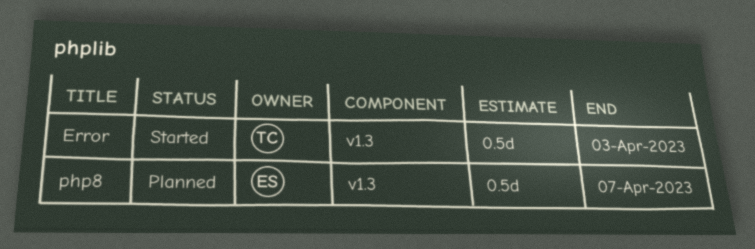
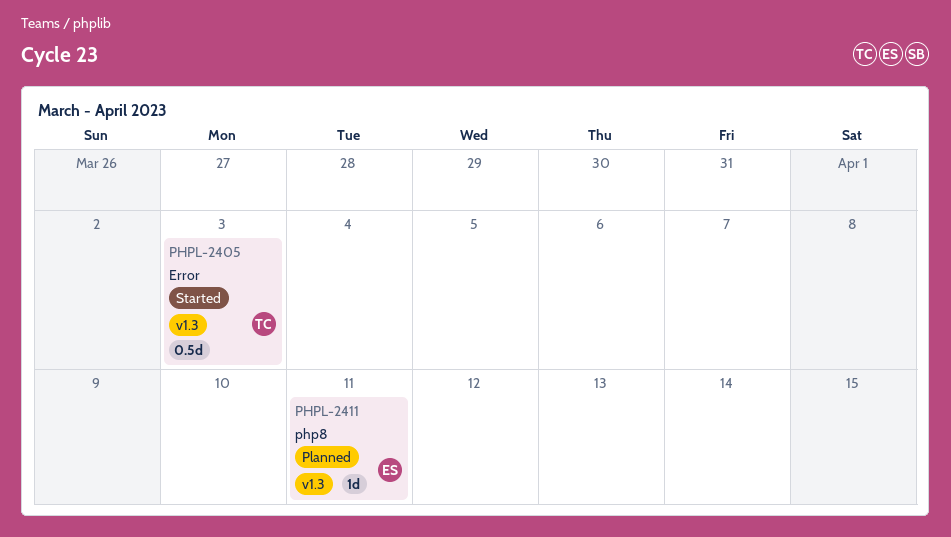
php8, estimate: 0.5d -> 1d
php8, due: Apr 7 -> Apr 11

